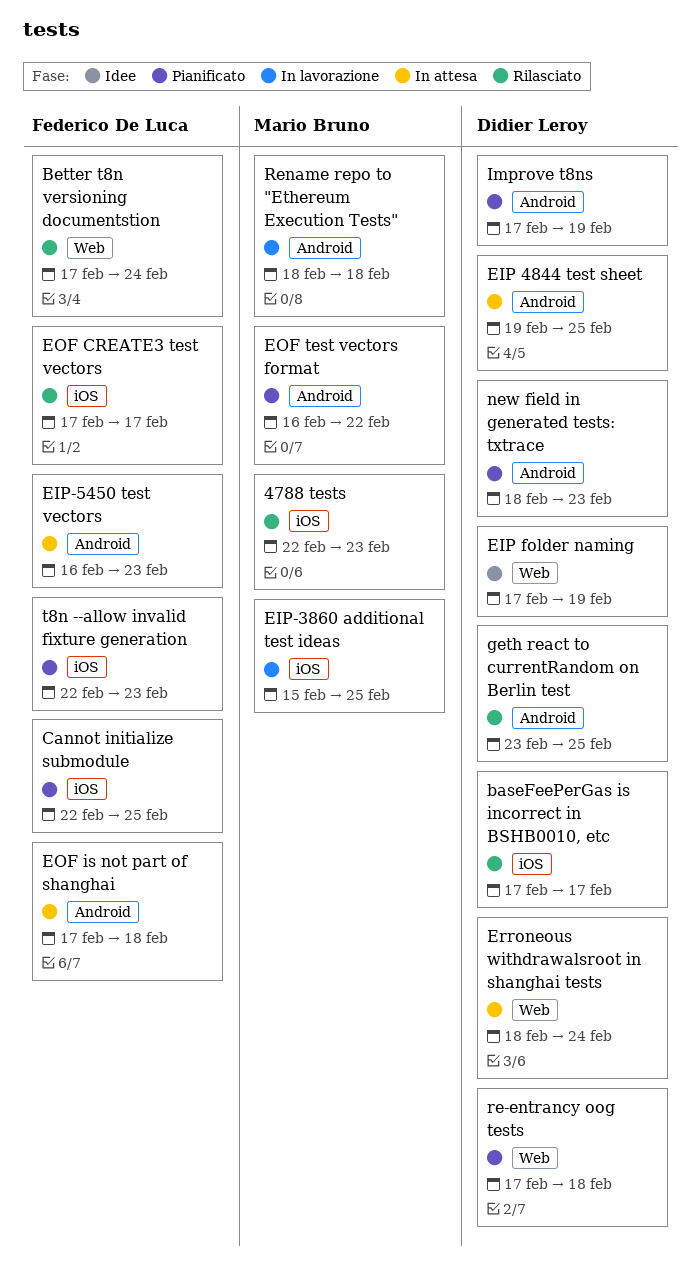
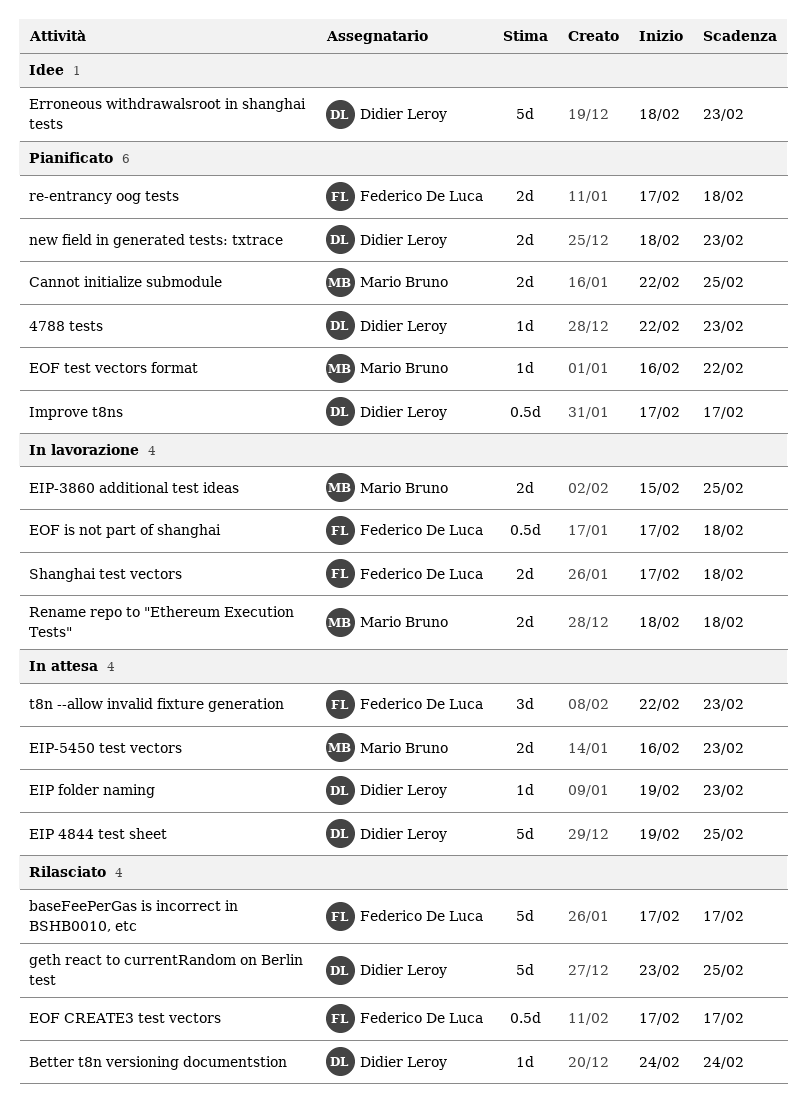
4788 tests, status: Rilasciato -> Pianificato
4788 tests, owner: Mario Bruno -> Didier Leroy
baseFeePerGas is incorrect in BSHB0010, etc, owner: Didier Leroy -> Federico De Luca
Better t8n versioning documentstion, owner: Federico De Luca -> Didier Leroy
Better t8n versioning documentstion, start: Feb 17 -> Feb 24
Cannot initialize submodule, owner: Federico De Luca -> Mario Bruno
EIP folder naming, status: Idee -> In attesa
EIP folder naming, start: Feb 17 -> Feb 19
EIP folder naming, due: Feb 19 -> Feb 23
EIP-5450 test vectors, owner: Federico De Luca -> Mario Bruno
EOF is not part of shanghai, status: In attesa -> In lavorazione
Erroneous withdrawalsroot in shanghai tests, status: In attesa -> Idee
Erroneous withdrawalsroot in shanghai tests, due: Feb 24 -> Feb 23
Improve t8ns, due: Feb 19 -> Feb 17
re-entrancy oog tests, owner: Didier Leroy -> Federico De Luca
Shanghai test vectors: none -> present
t8n --allow invalid fixture generation, status: Pianificato -> In attesa

